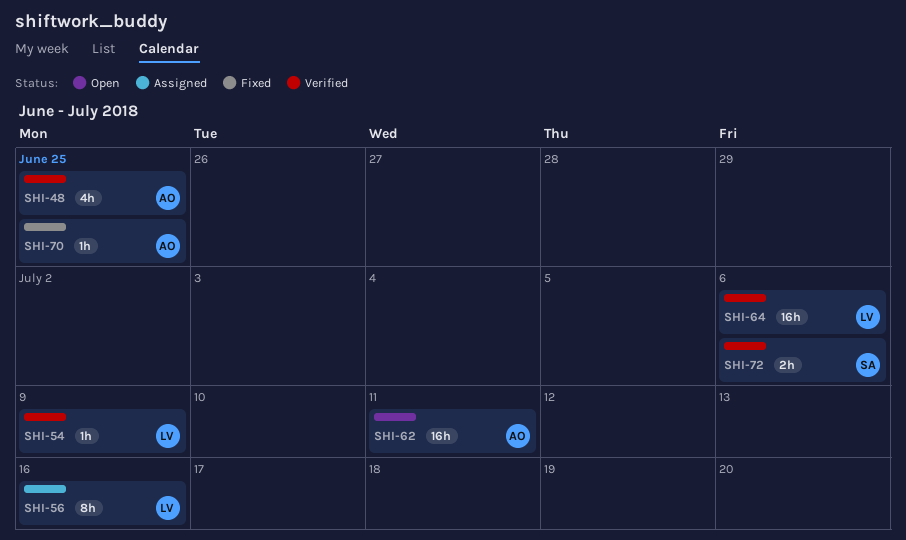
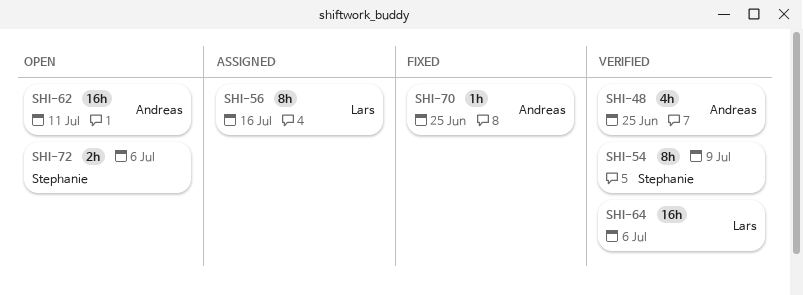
SHI-54, owner: Lars -> Stephanie
SHI-54, estimate: 1h -> 8h
SHI-72, status: Verified -> Open

